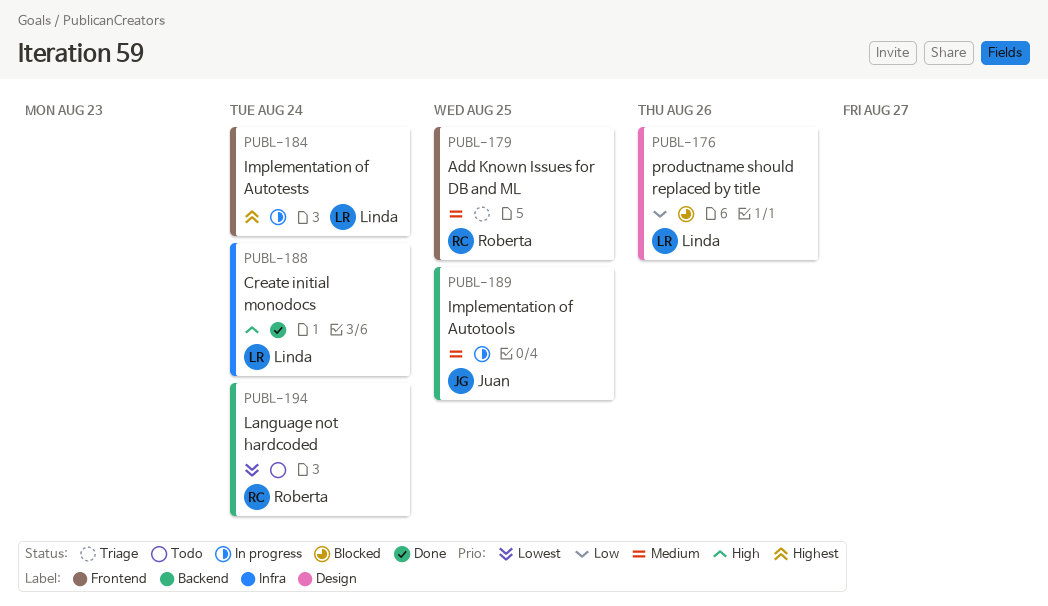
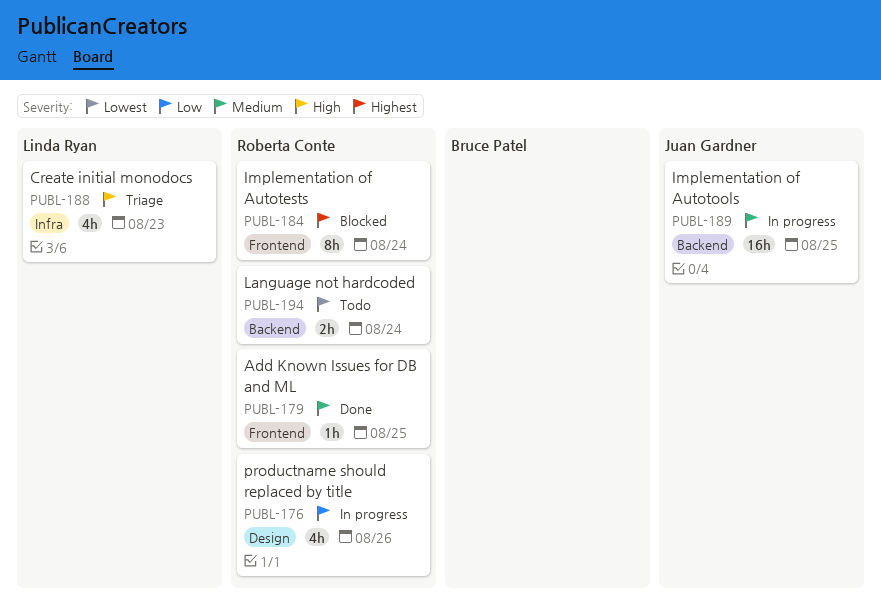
PUBL-176, status: Blocked -> In progress
PUBL-176, owner: Linda Ryan -> Roberta Conte
PUBL-179, status: Triage -> Done
PUBL-184, status: In progress -> Blocked
PUBL-184, owner: Linda Ryan -> Roberta Conte
PUBL-188, status: Done -> Triage
PUBL-188, due: Aug 24 -> Aug 23

